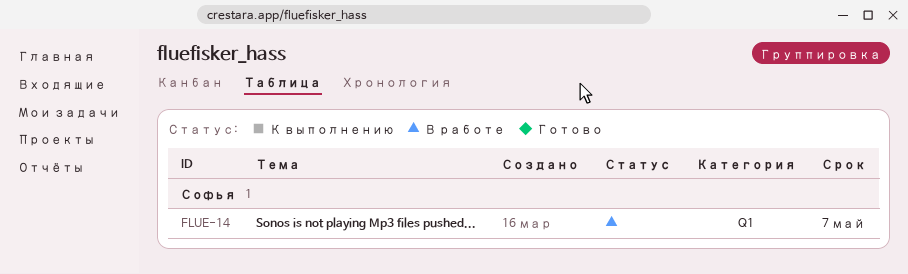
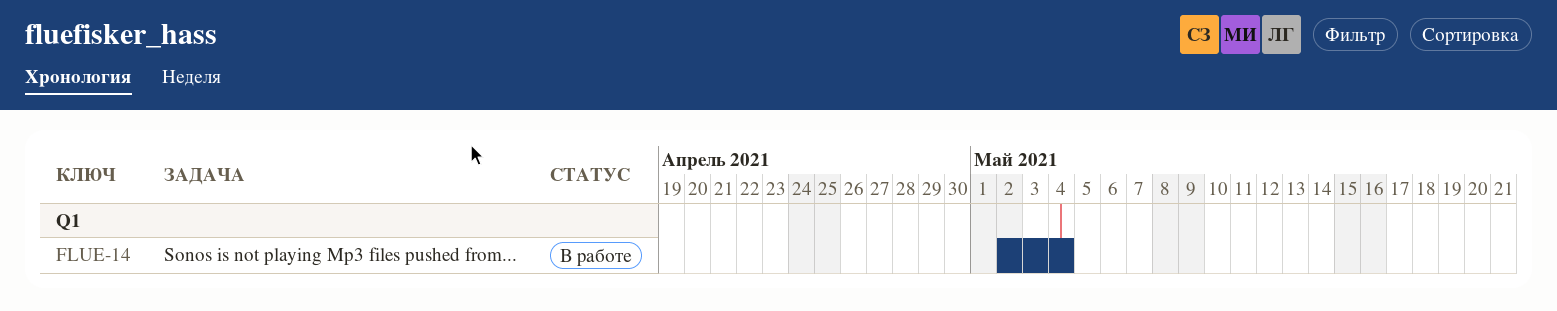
FLUE-14, due: May 7 -> May 4

